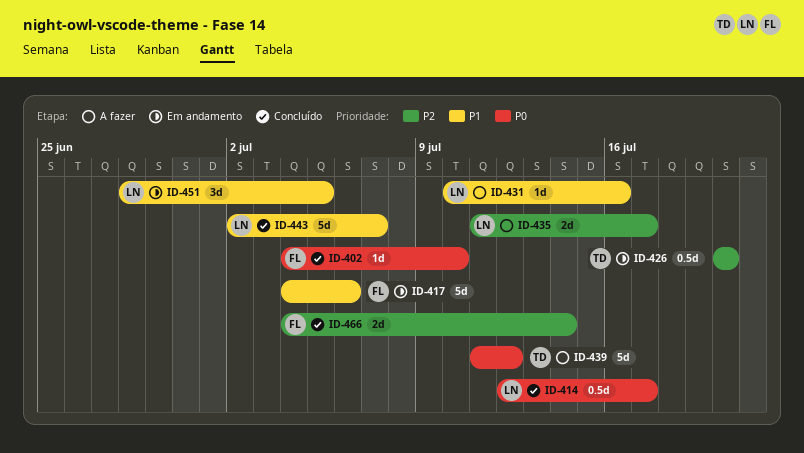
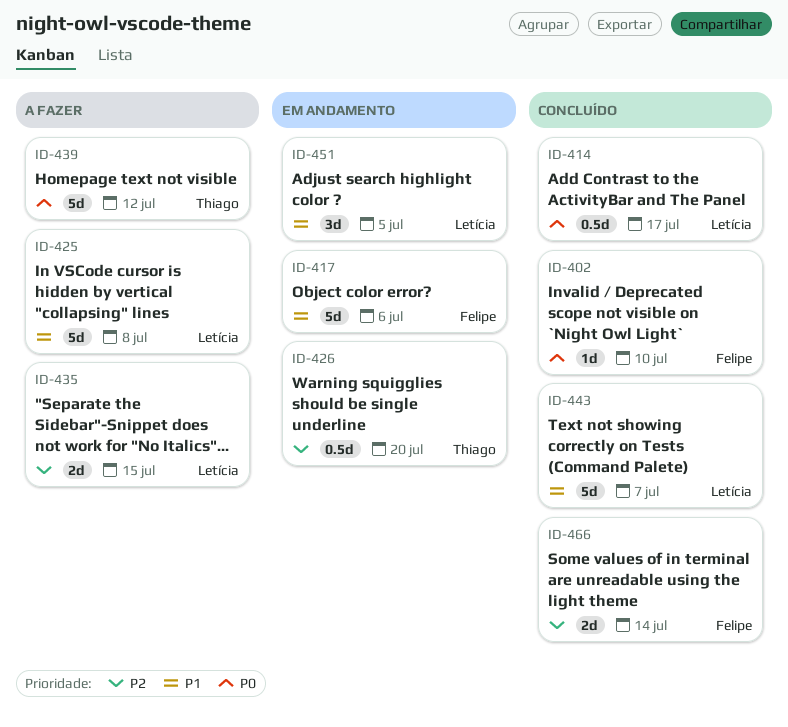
ID-425: none -> present
ID-431: present -> none
ID-435, due: Jul 17 -> Jul 15

